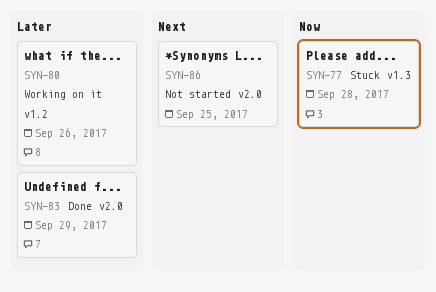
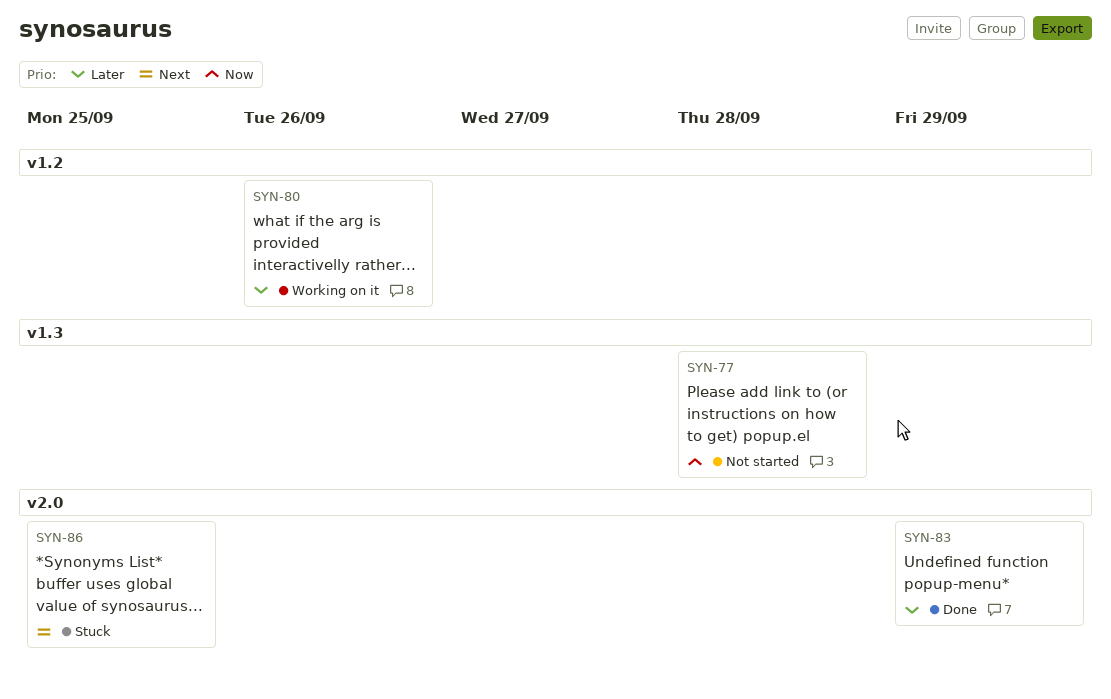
SYN-77, status: Stuck -> Not started
SYN-86, status: Not started -> Stuck

